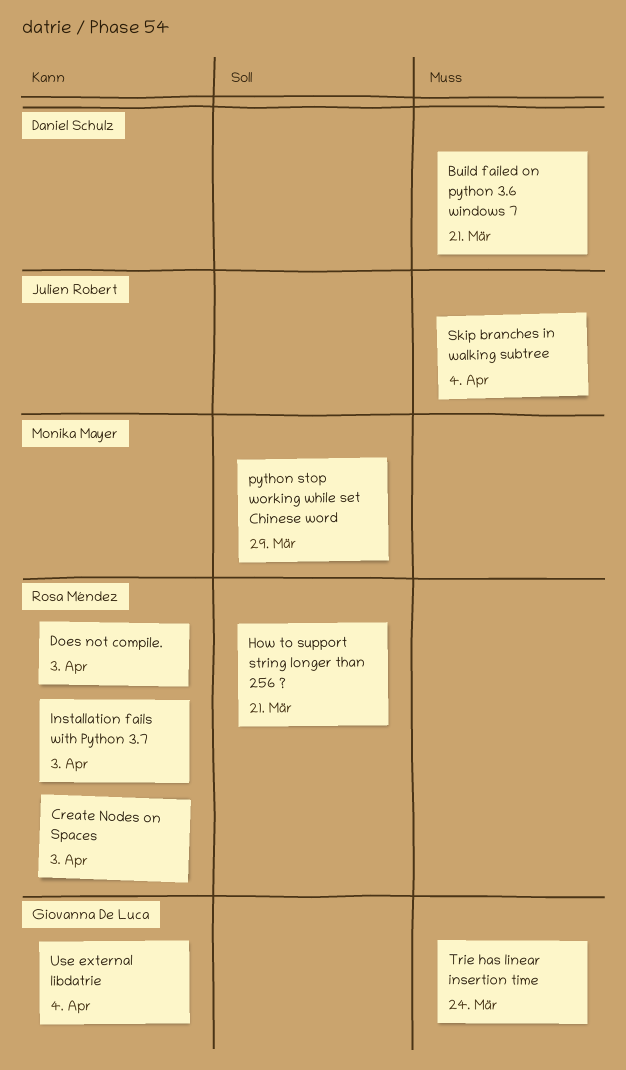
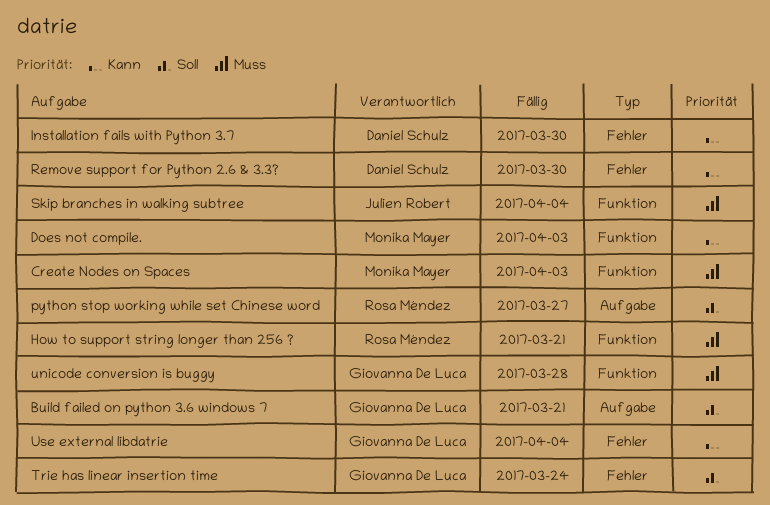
Build failed on python 3.6 windows 7, owner: Daniel Schulz -> Giovanna De Luca
Build failed on python 3.6 windows 7, priority: Muss -> Soll
Create Nodes on Spaces, owner: Rosa Méndez -> Monika Mayer
Create Nodes on Spaces, priority: Kann -> Muss
Does not compile., owner: Rosa Méndez -> Monika Mayer
How to support string longer than 256 ?, priority: Soll -> Muss
Installation fails with Python 3.7, owner: Rosa Méndez -> Daniel Schulz
Installation fails with Python 3.7, due: Apr 3 -> Mar 30
python stop working while set Chinese word, owner: Monika Mayer -> Rosa Méndez
python stop working while set Chinese word, due: Mar 29 -> Mar 27
Remove support for Python 2.6 & 3.3?: none -> present
Trie has linear insertion time, priority: Muss -> Soll
unicode conversion is buggy: none -> present

